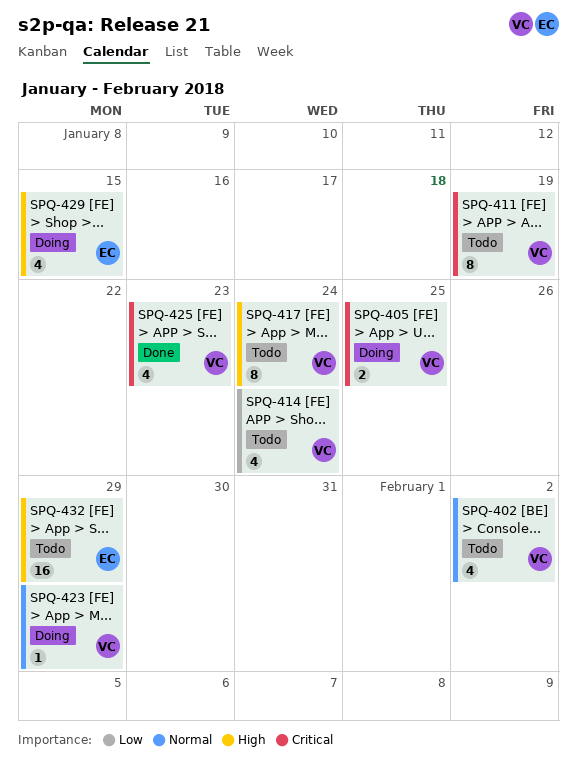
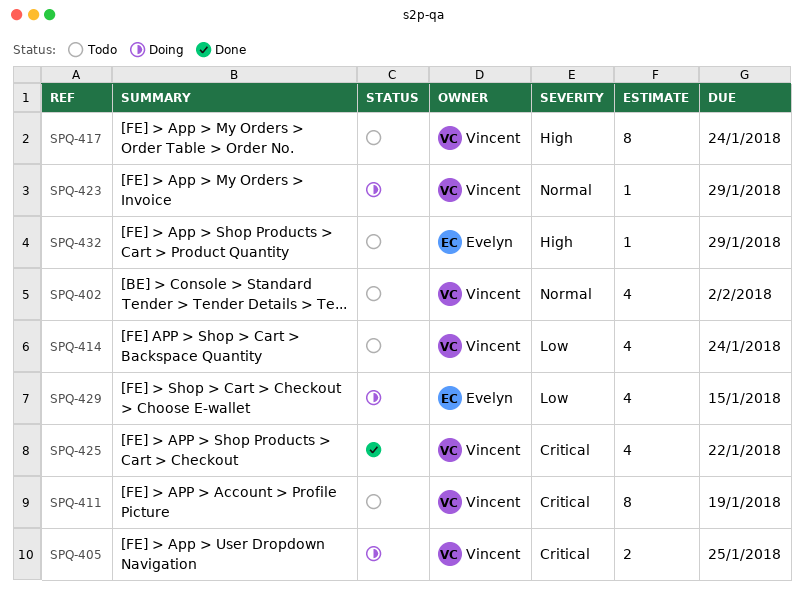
SPQ-425, due: Jan 23 -> Jan 22
SPQ-429, priority: High -> Low
SPQ-432, estimate: 16 -> 1

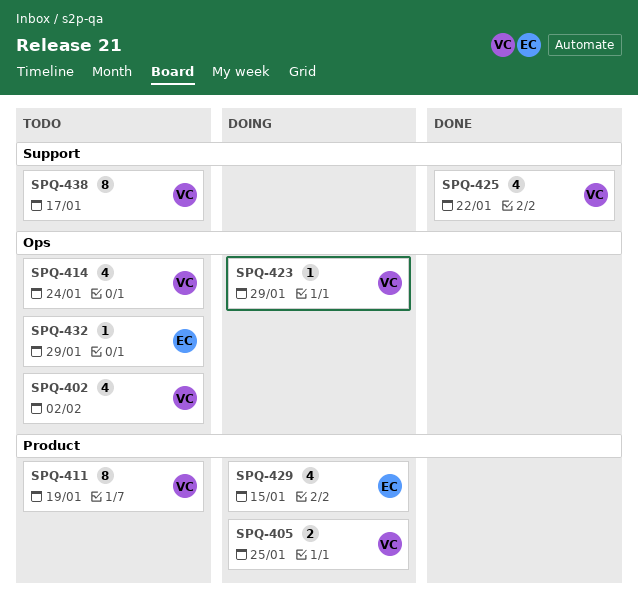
SPQ-417: present -> none
SPQ-438: none -> present

